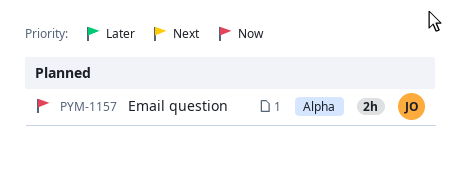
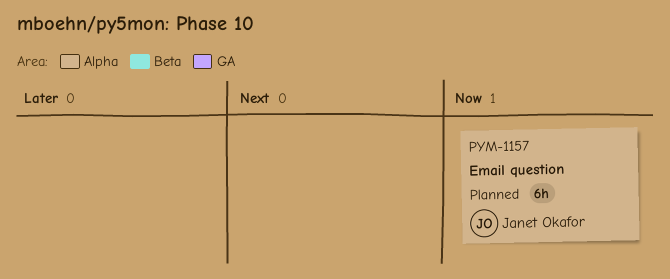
PYM-1157, estimate: 2h -> 6h

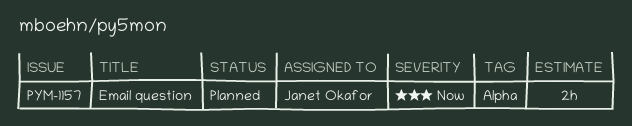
PYM-1157, estimate: 6h -> 2h

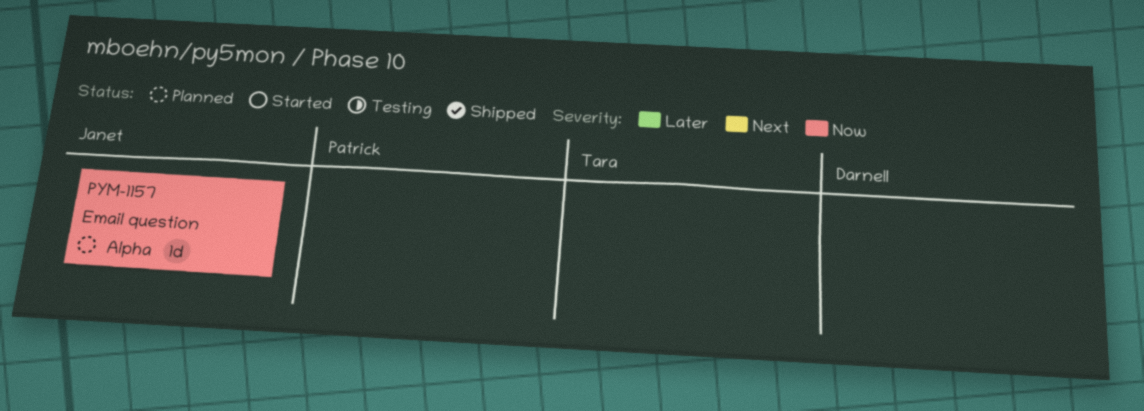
PYM-1157, estimate: 2h -> 1d

